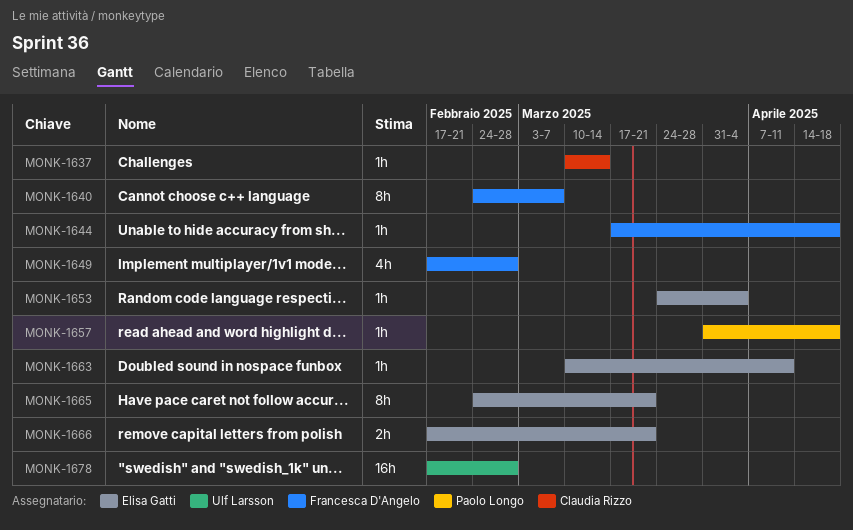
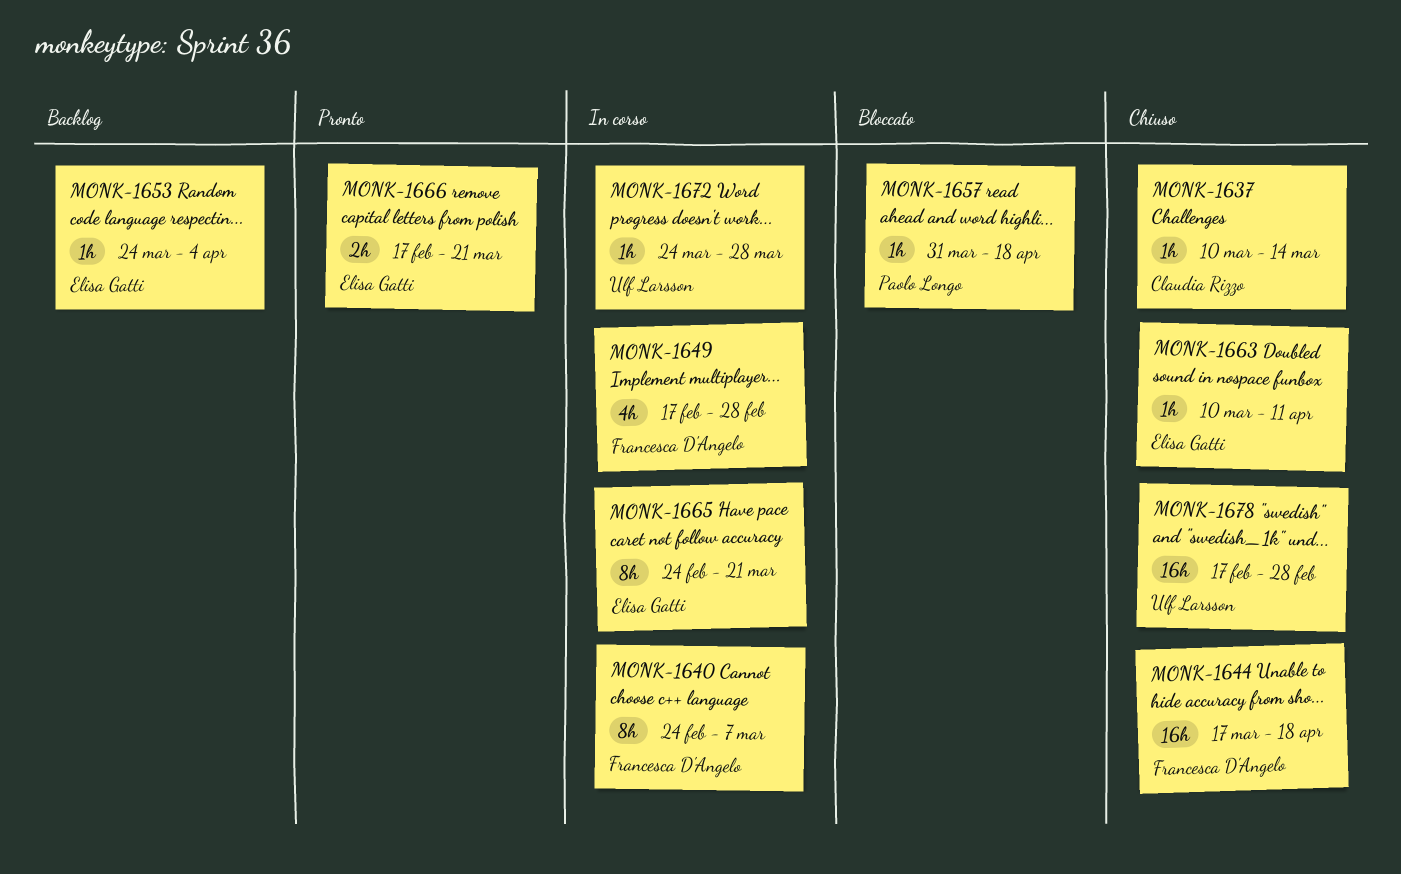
MONK-1644, estimate: 1h -> 16h
MONK-1672: none -> present

